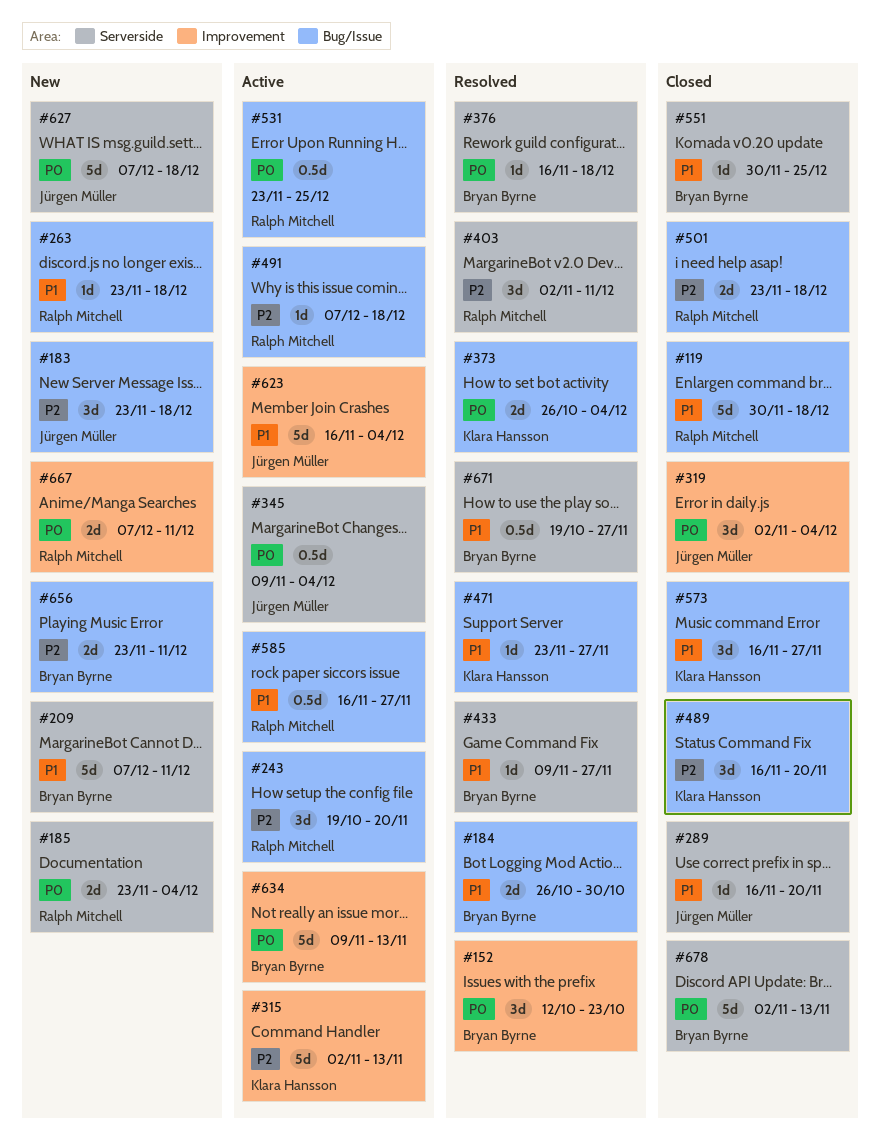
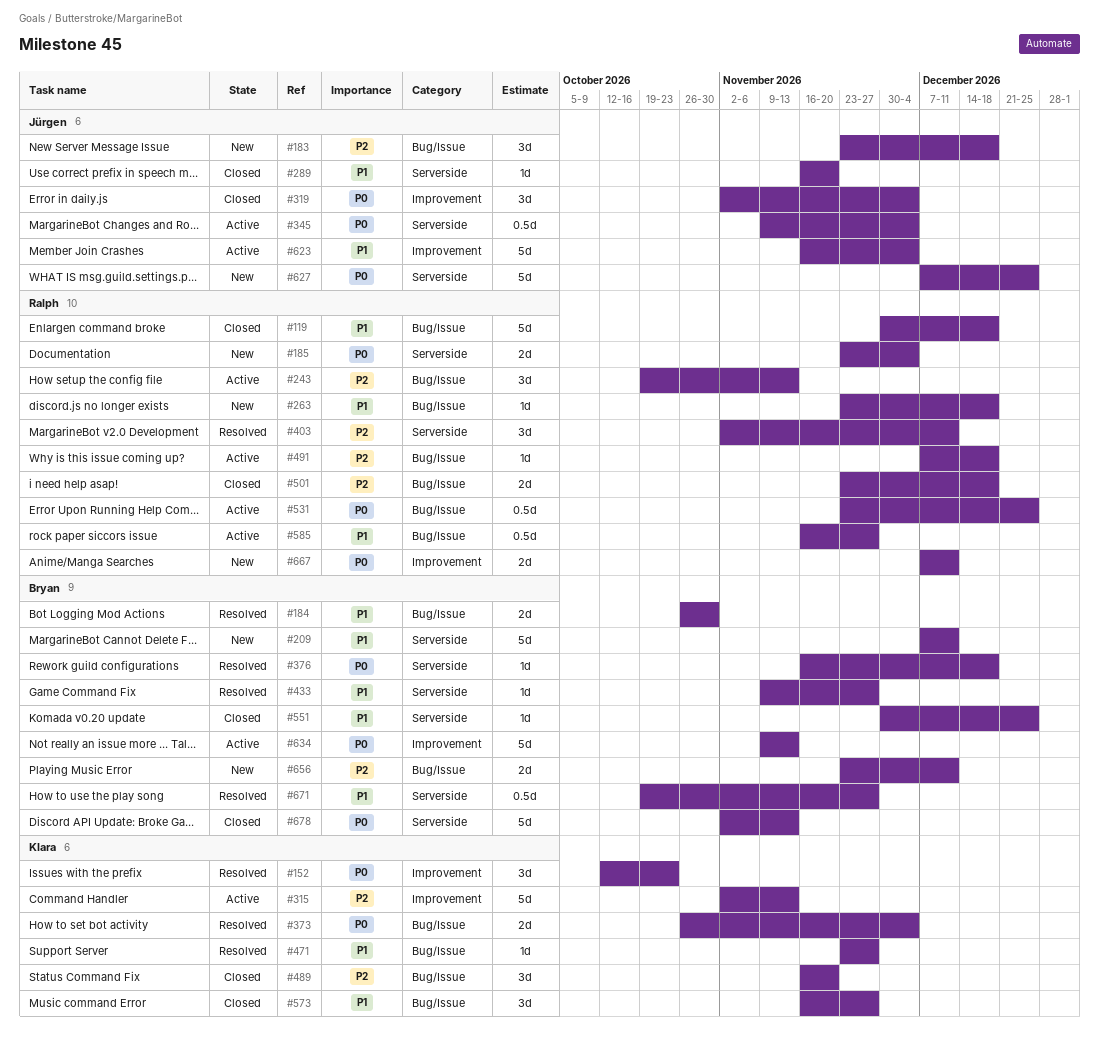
#152, owner: Bryan Byrne -> Klara Hansson
#243, due: Nov 20 -> Nov 13
#627, due: Dec 18 -> Dec 25

